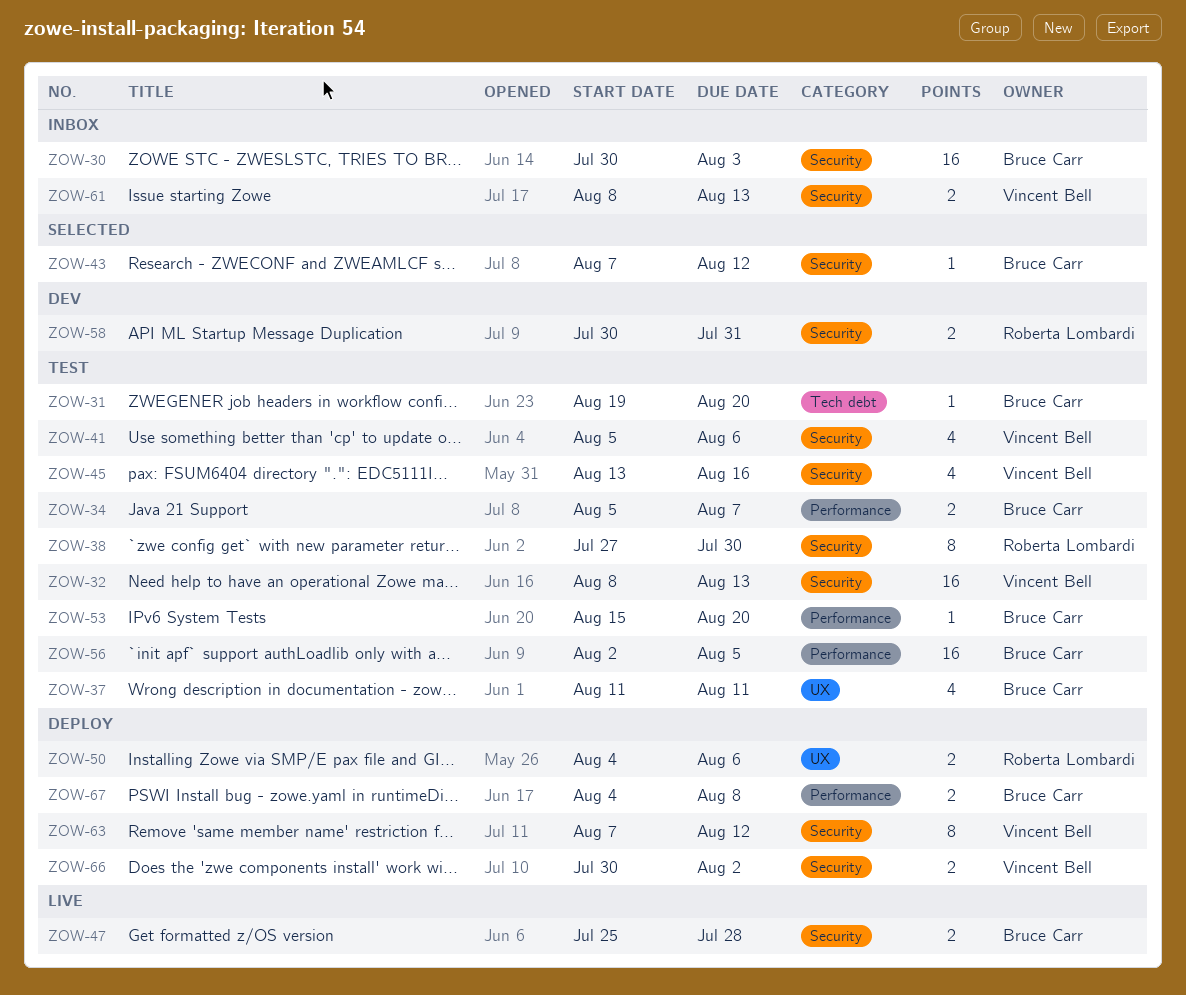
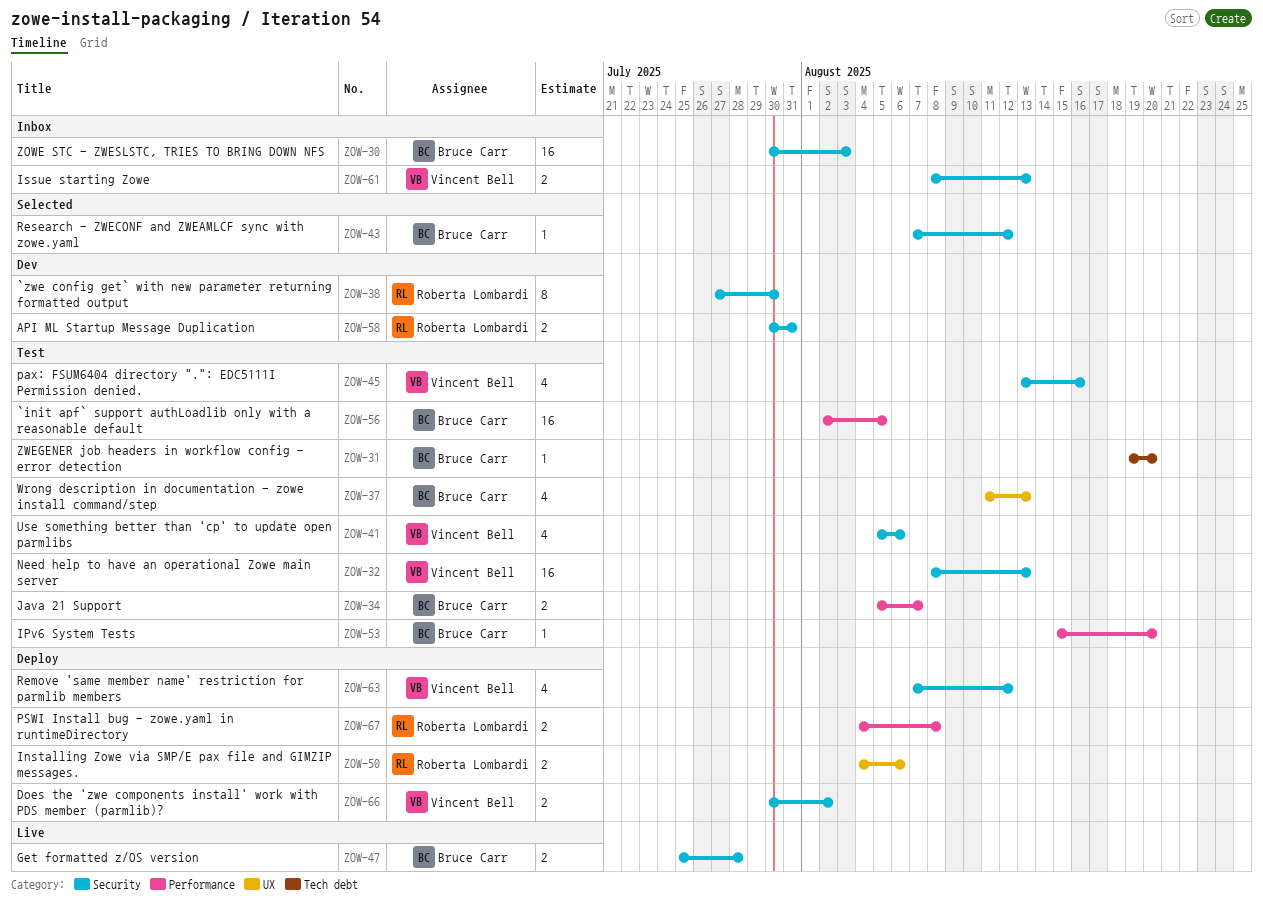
ZOW-37, due: Aug 11 -> Aug 13
ZOW-38, status: Test -> Dev
ZOW-63, estimate: 8 -> 4
ZOW-67, owner: Bruce Carr -> Roberta Lombardi

